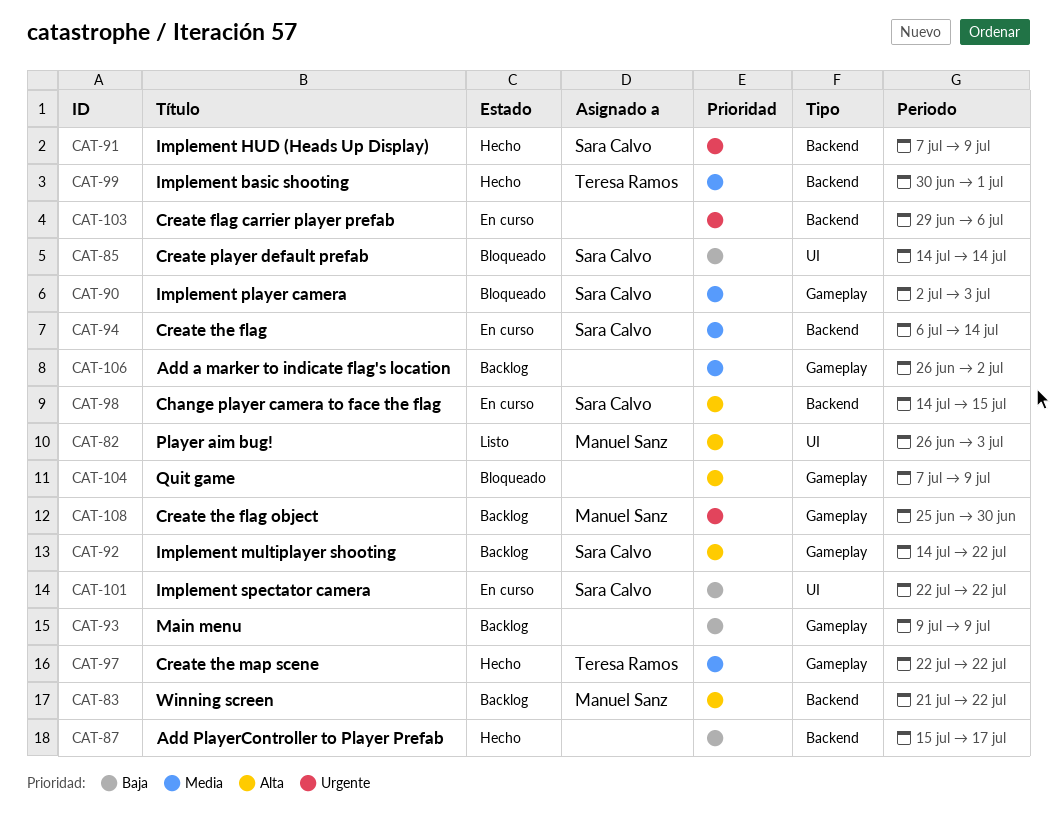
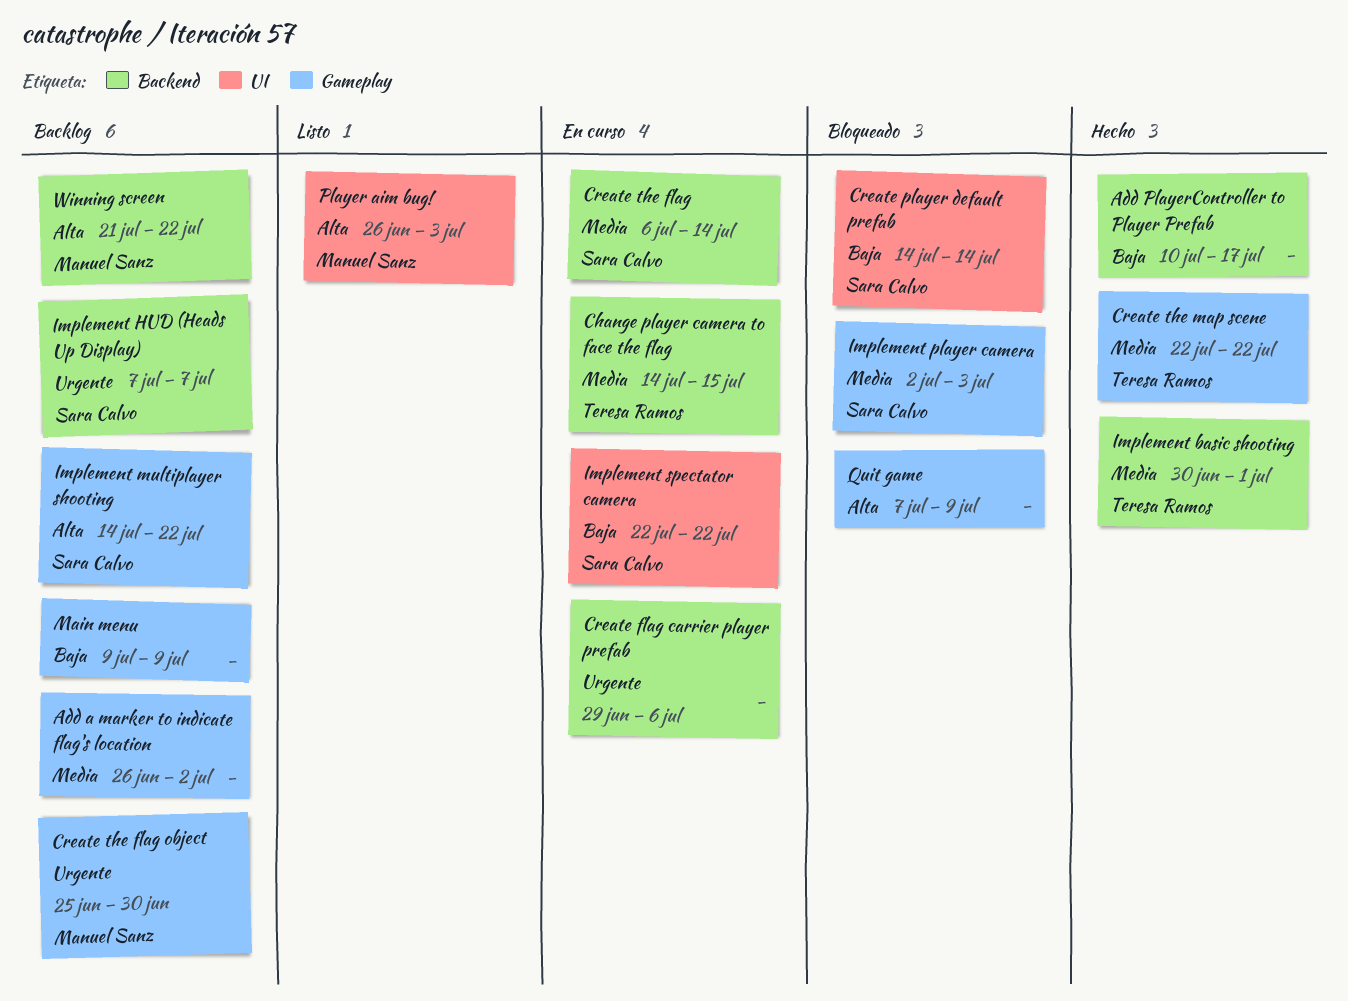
Add PlayerController to Player Prefab, start: Jul 15 -> Jul 10
Change player camera to face the flag, owner: Sara Calvo -> Teresa Ramos
Change player camera to face the flag, priority: Alta -> Media
Implement HUD (Heads Up Display), status: Hecho -> Backlog
Implement HUD (Heads Up Display), due: Jul 9 -> Jul 7

